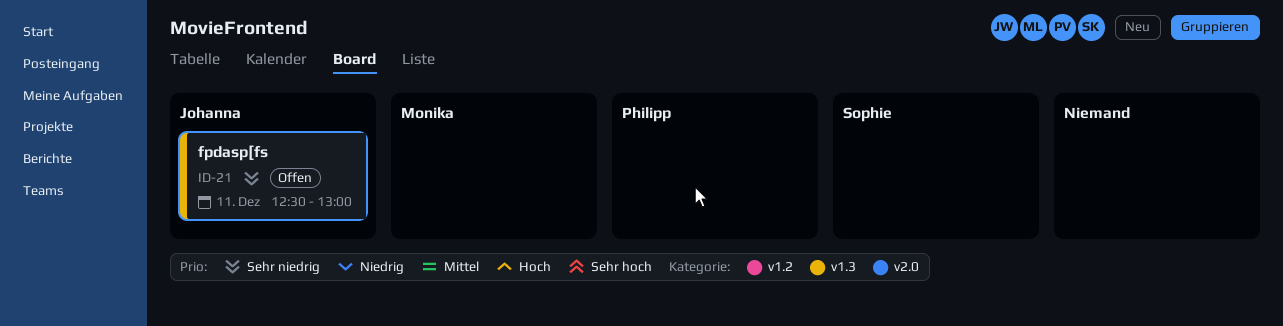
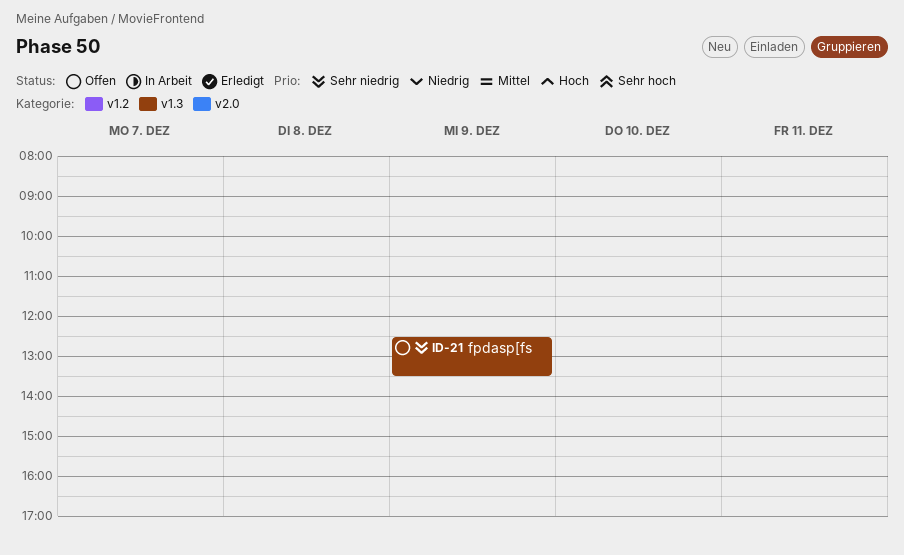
ID-21, day: Dec 11 -> Dec 9
ID-21, ends: 13:00 -> 13:30

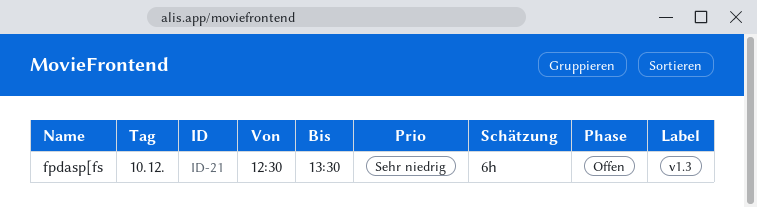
ID-21, day: Dec 9 -> Dec 10

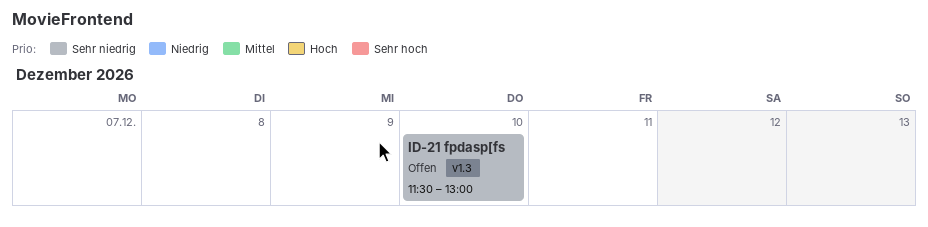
ID-21, begins: 12:30 -> 11:30
ID-21, ends: 13:30 -> 13:00

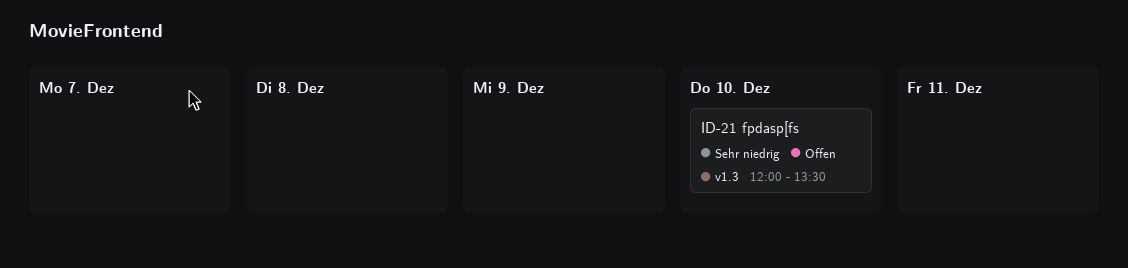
ID-21, begins: 11:30 -> 12:00
ID-21, ends: 13:00 -> 13:30

